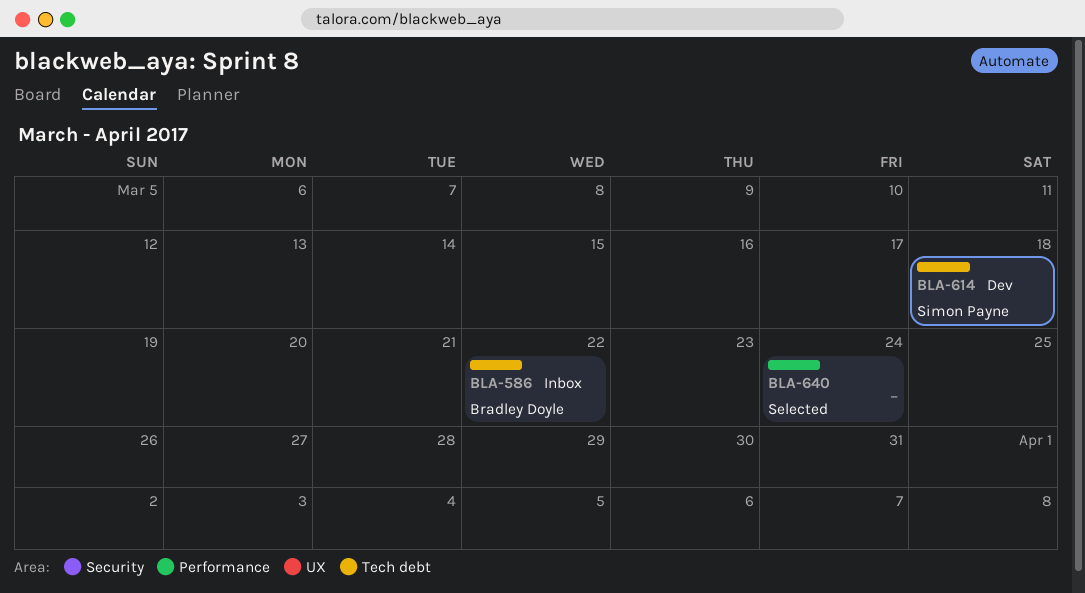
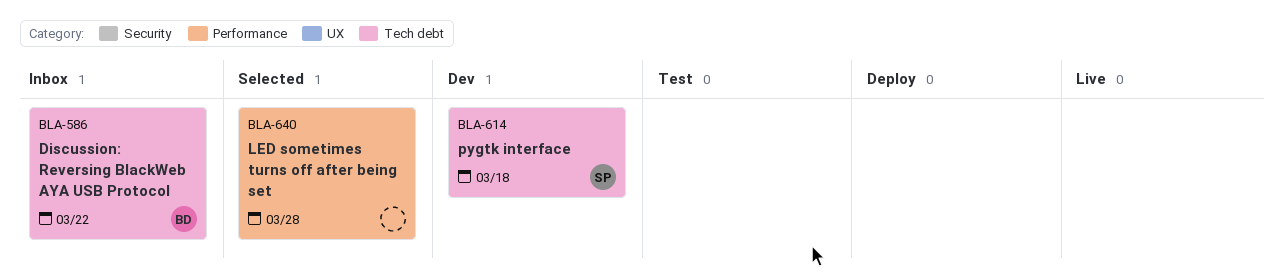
BLA-640, due: Mar 24 -> Mar 28

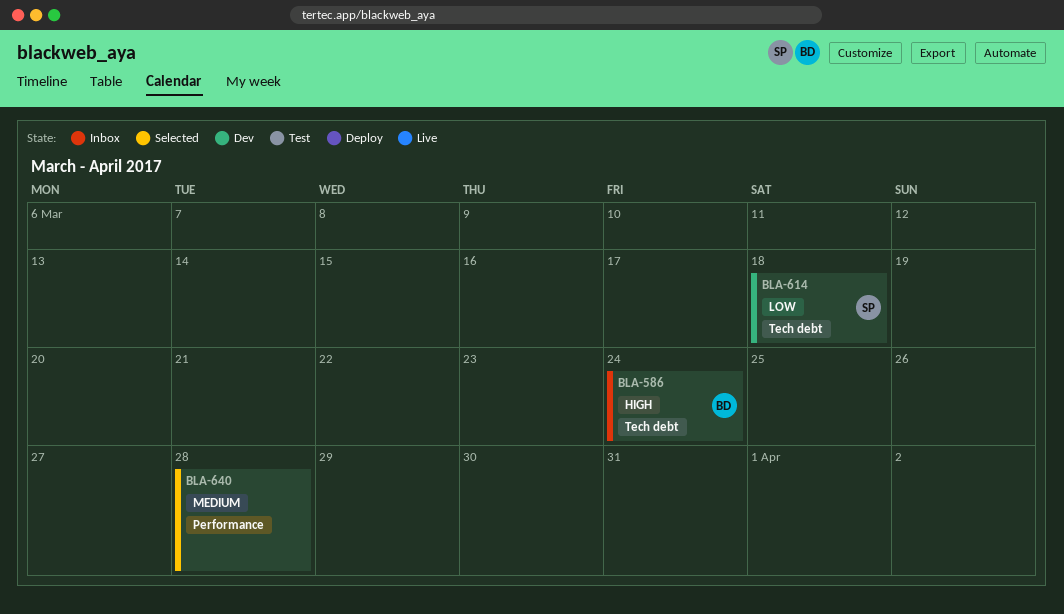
BLA-586, due: Mar 22 -> Mar 24

